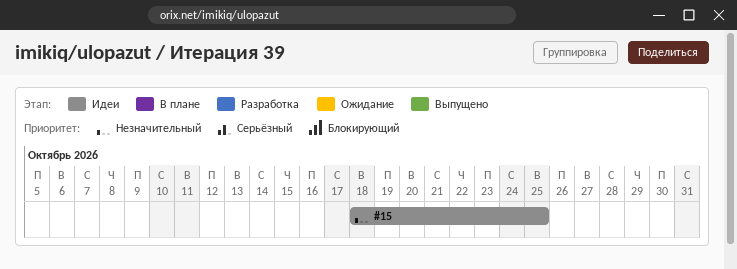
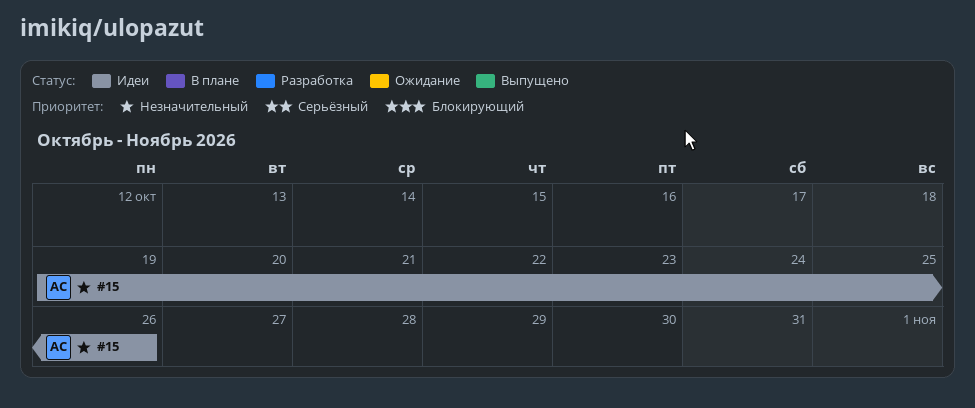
#15, start: Oct 18 -> Oct 19
#15, due: Oct 25 -> Oct 26

